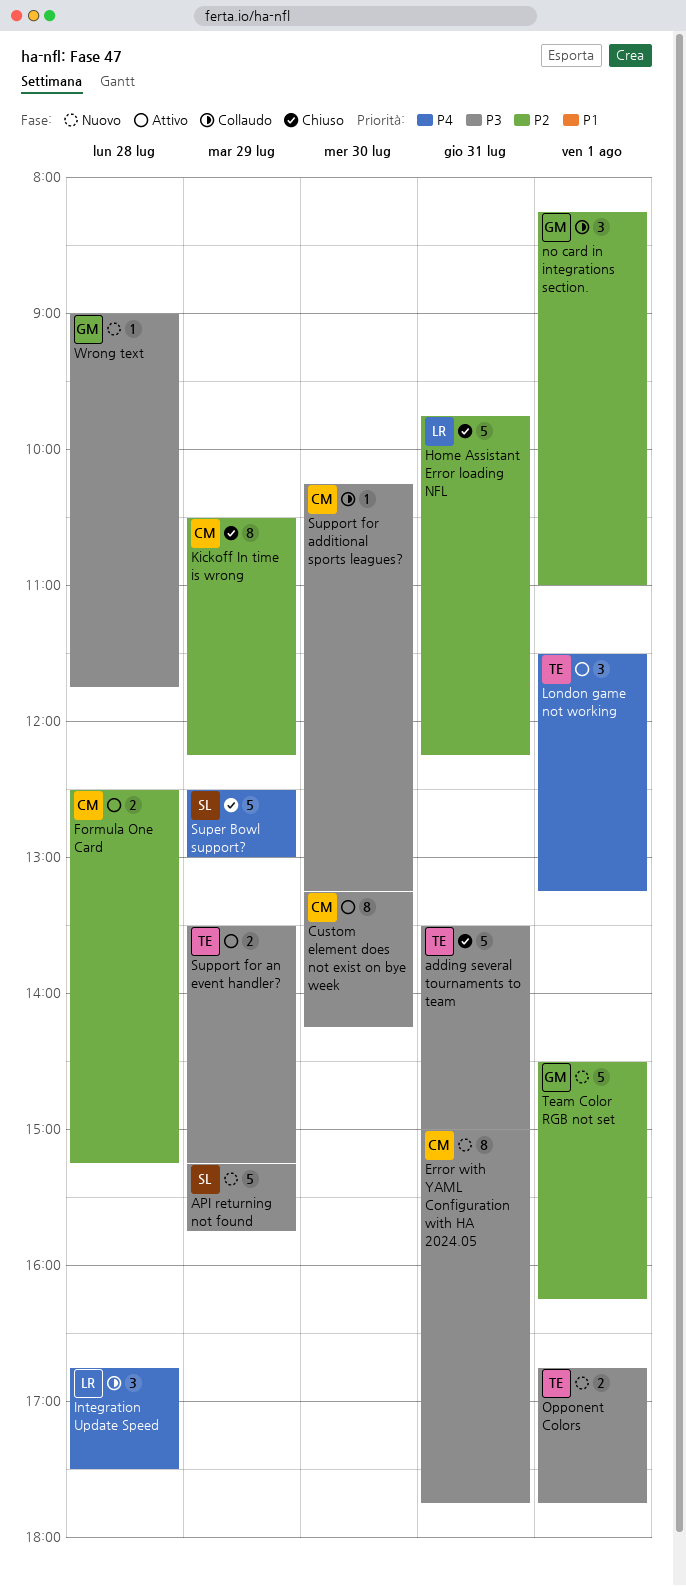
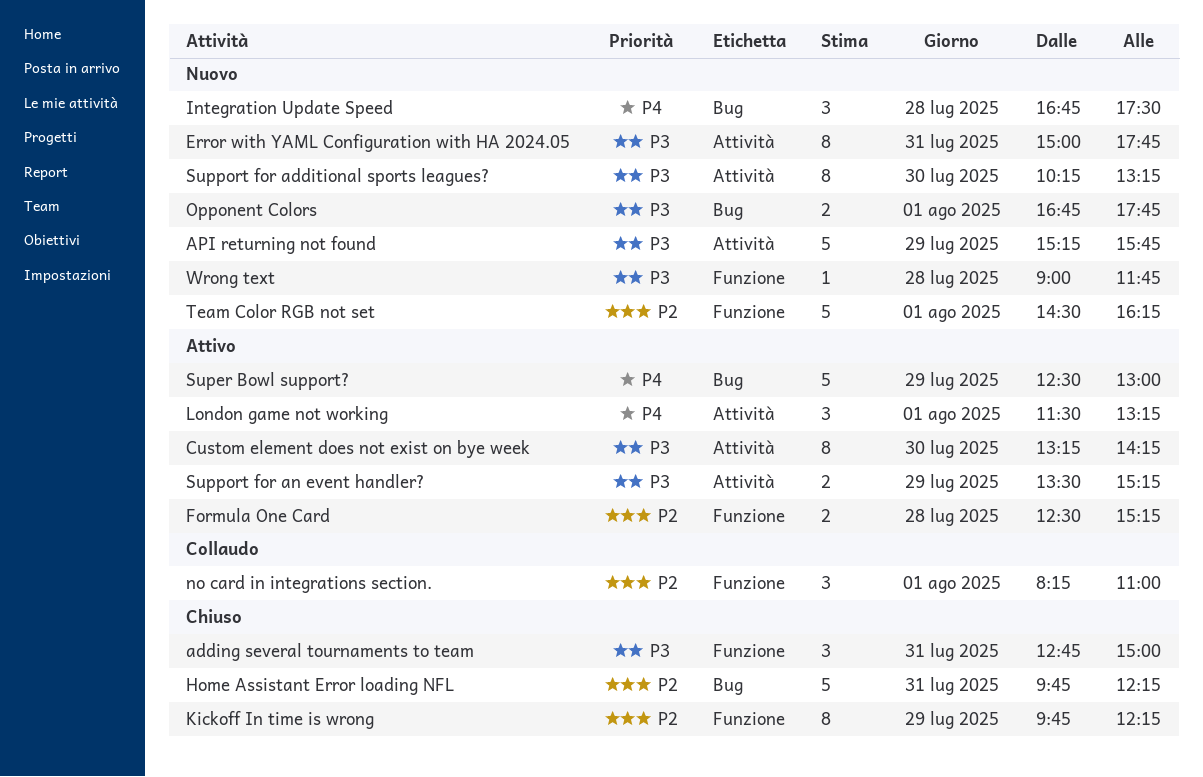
adding several tournaments to team, estimate: 5 -> 3
adding several tournaments to team, begins: 13:30 -> 12:45
Integration Update Speed, status: Collaudo -> Nuovo
Kickoff In time is wrong, begins: 10:30 -> 09:45
Super Bowl support?, status: Chiuso -> Attivo
Support for additional sports leagues?, status: Collaudo -> Nuovo
Support for additional sports leagues?, estimate: 1 -> 8

